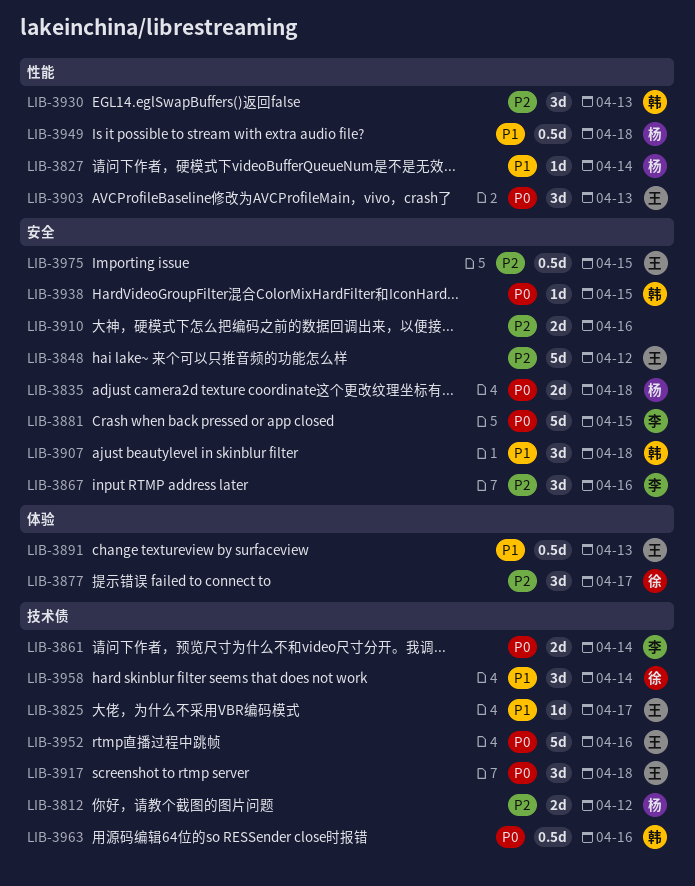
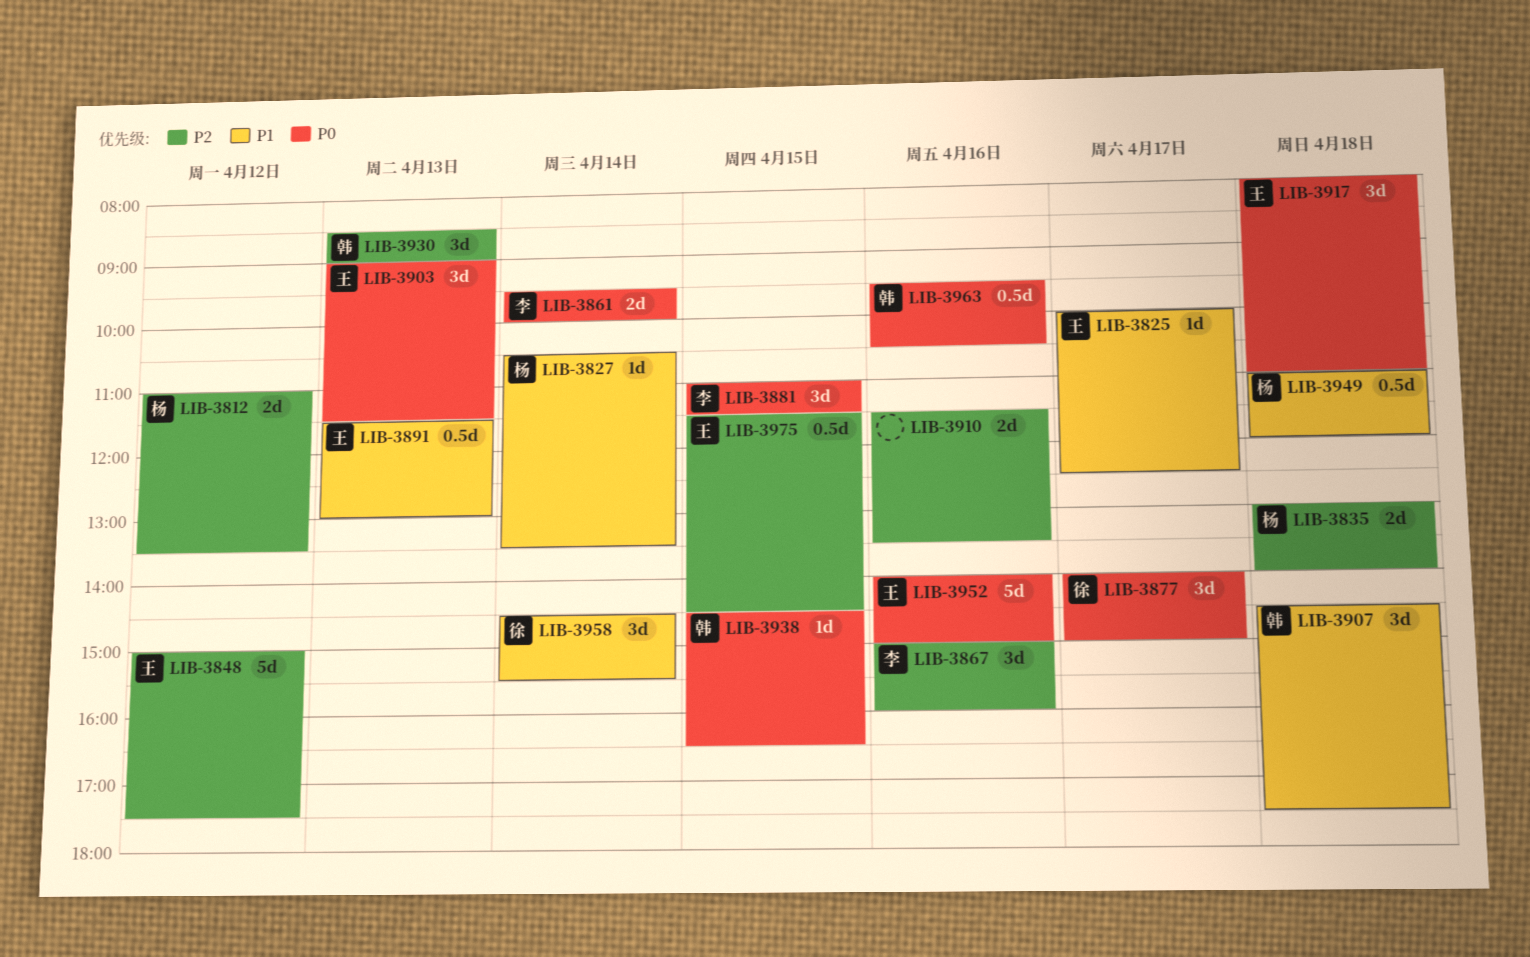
LIB-3835, priority: P0 -> P2
LIB-3877, priority: P2 -> P0
LIB-3881, estimate: 5d -> 3d

